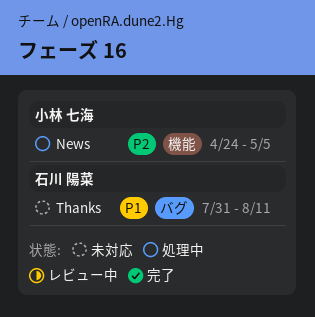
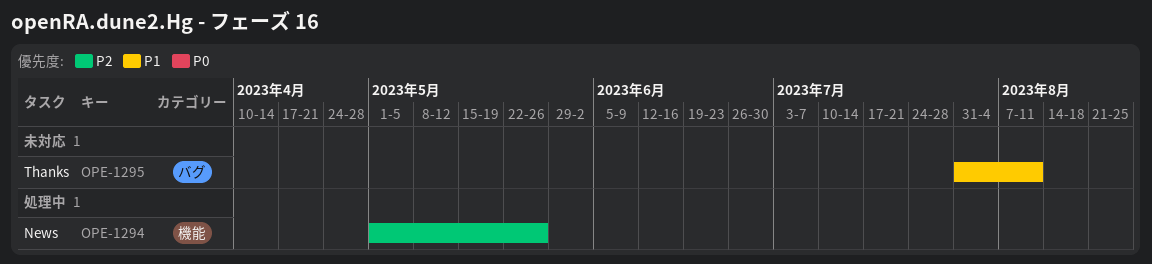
News, start: Apr 24 -> May 1
News, due: May 5 -> May 26

